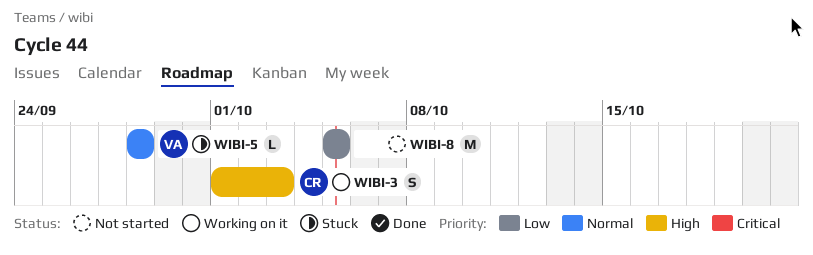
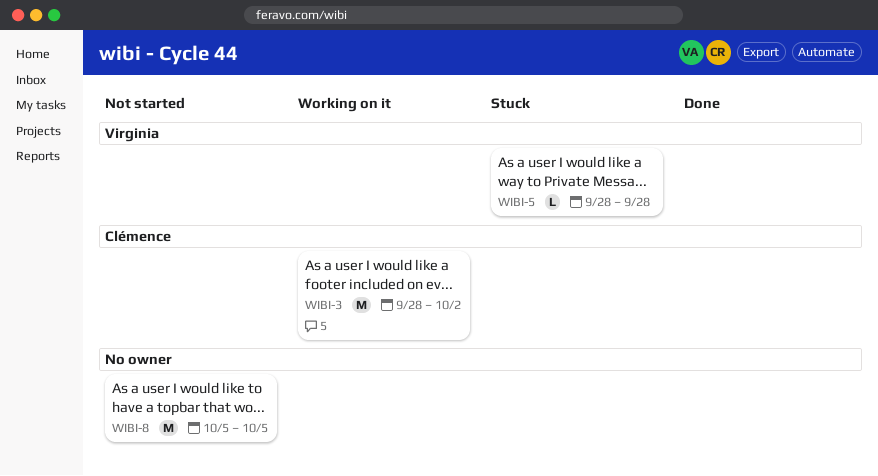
WIBI-3, estimate: S -> M
WIBI-3, start: Oct 1 -> Sep 28
WIBI-3, due: Oct 3 -> Oct 2

